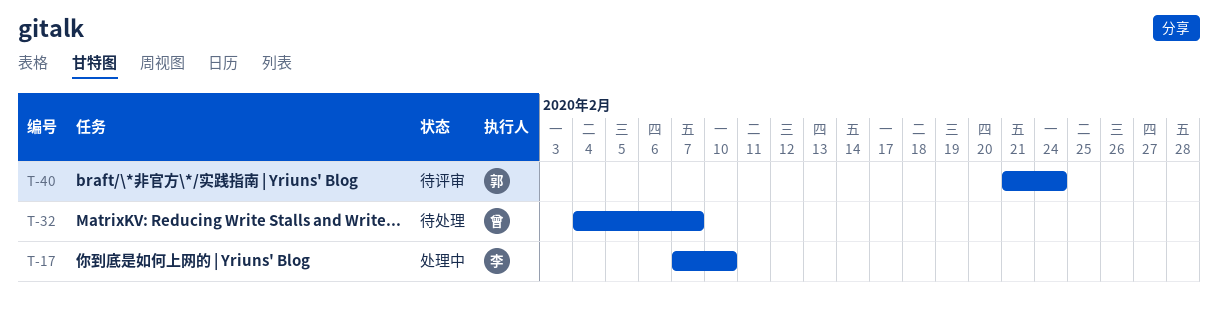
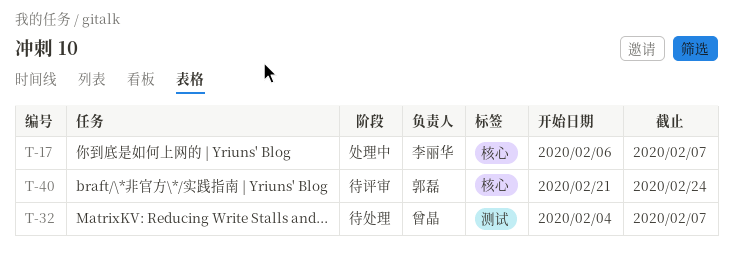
T-17, start: Feb 7 -> Feb 6
T-17, due: Feb 10 -> Feb 7

